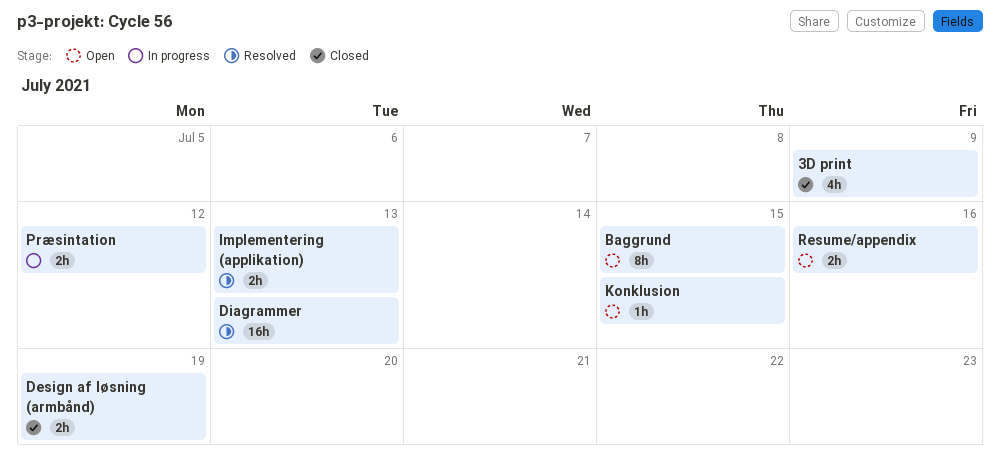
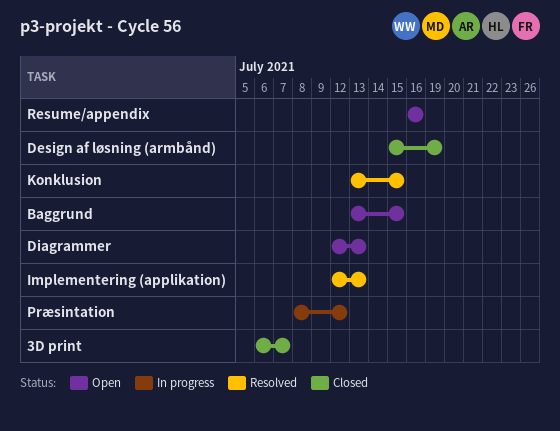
3D print, due: Jul 9 -> Jul 7
Diagrammer, status: Resolved -> Open
Konklusion, status: Open -> Resolved

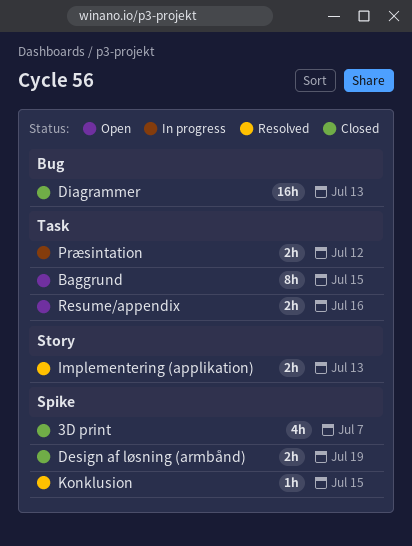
Diagrammer, status: Open -> Closed

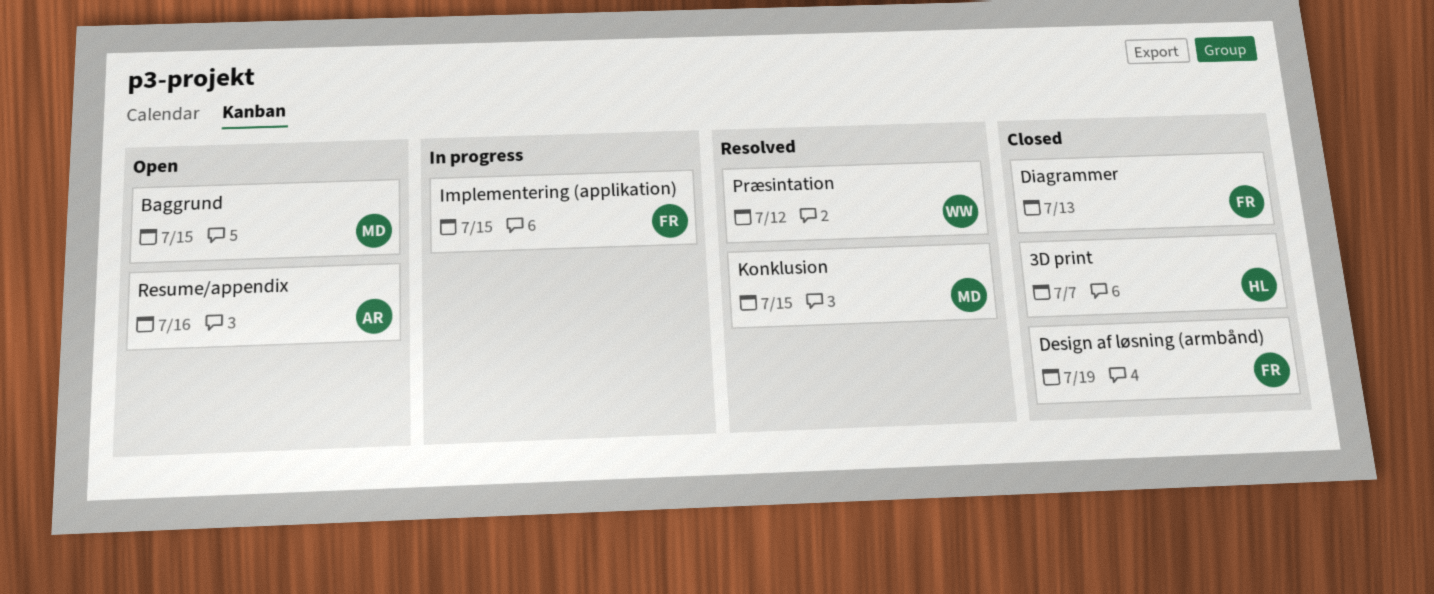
Implementering (applikation), status: Resolved -> In progress
Implementering (applikation), due: Jul 13 -> Jul 15
Præsintation, status: In progress -> Resolved

